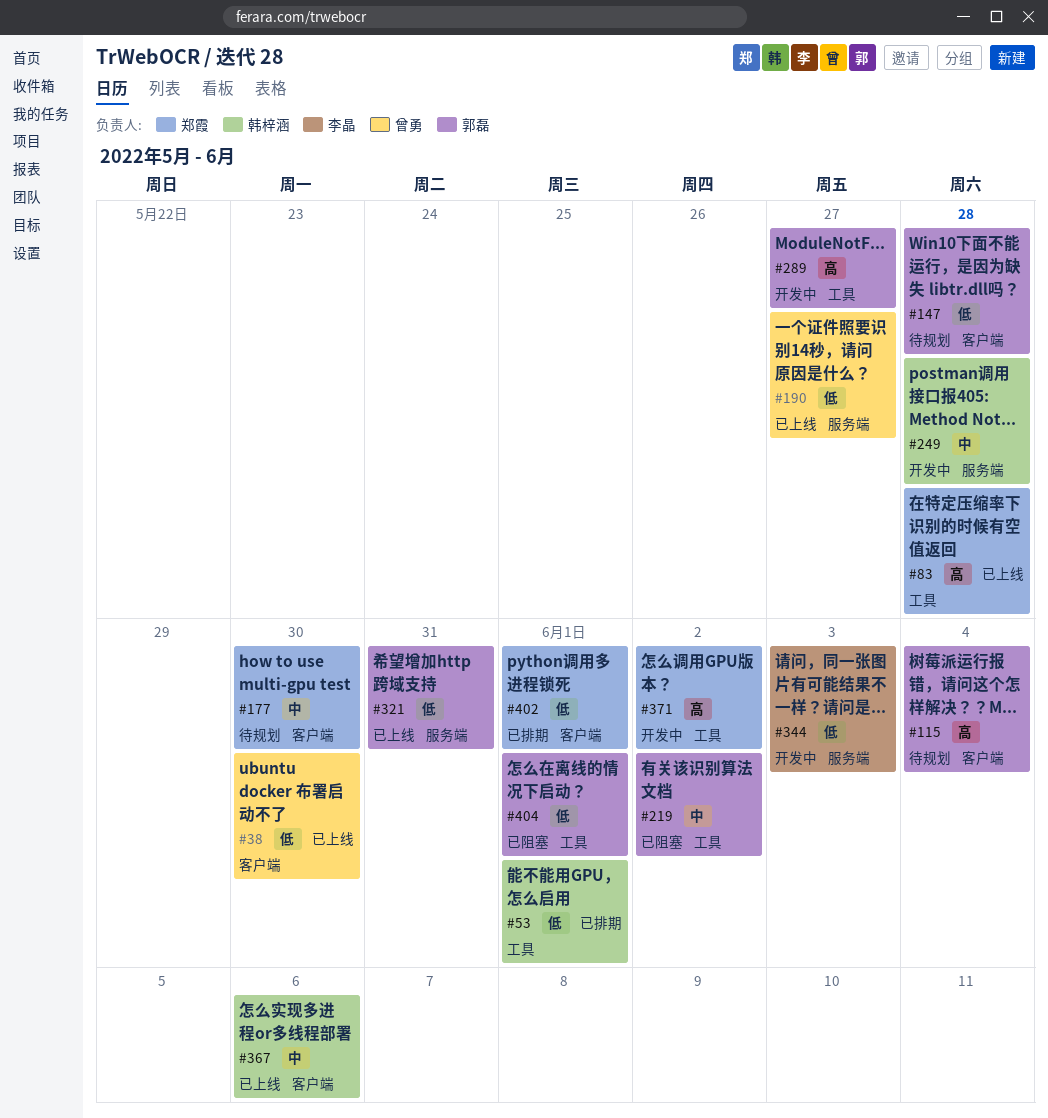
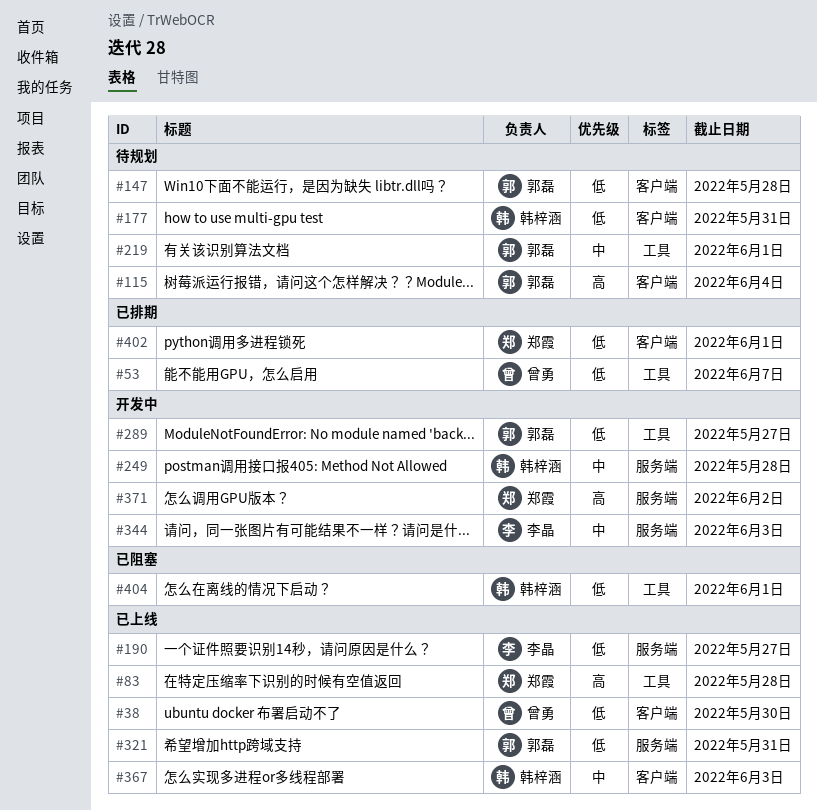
#53, owner: 韩梓涵 -> 曾勇
#53, due: Jun 1 -> Jun 7
#177, owner: 郑霞 -> 韩梓涵
#177, priority: 中 -> 低
#177, due: May 30 -> May 31
#190, owner: 曾勇 -> 李晶
#219, status: 已阻塞 -> 待规划
#219, due: Jun 2 -> Jun 1
#289, priority: 高 -> 低
#344, priority: 低 -> 中
#367, due: Jun 6 -> Jun 3
#371, label: 工具 -> 服务端
#404, owner: 郭磊 -> 韩梓涵

